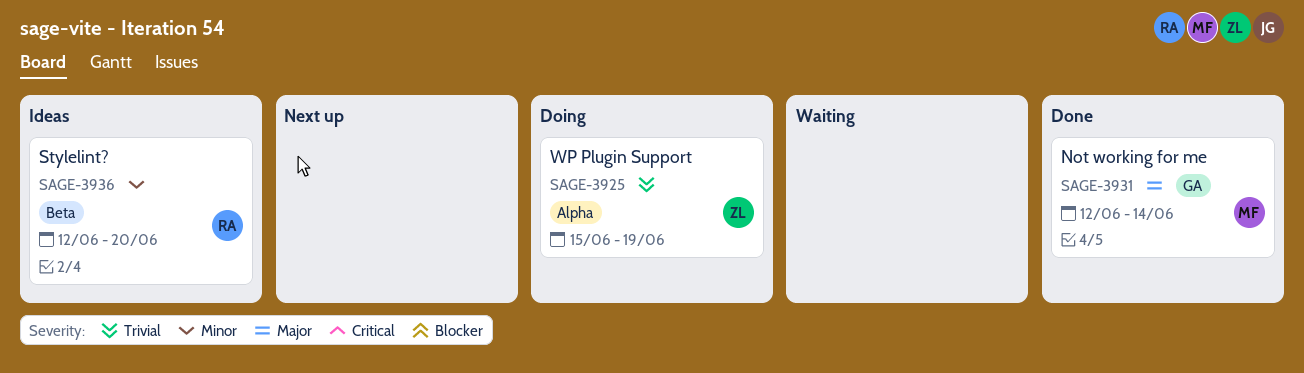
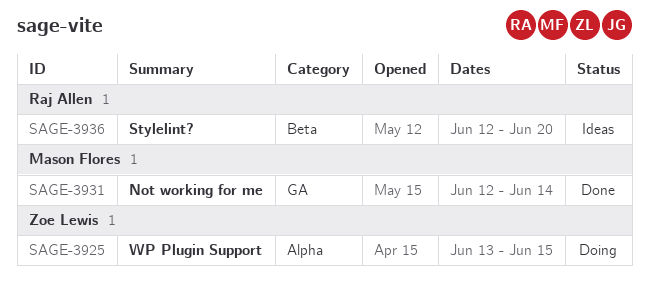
SAGE-3925, start: Jun 15 -> Jun 13
SAGE-3925, due: Jun 19 -> Jun 15

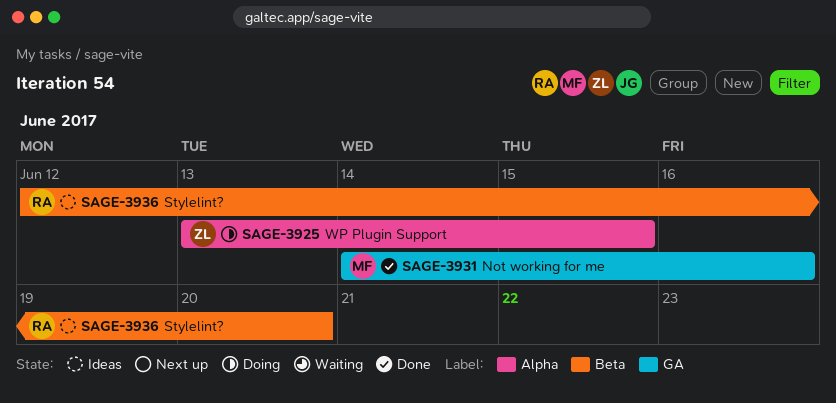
SAGE-3931, start: Jun 12 -> Jun 14
SAGE-3931, due: Jun 14 -> Jun 16

